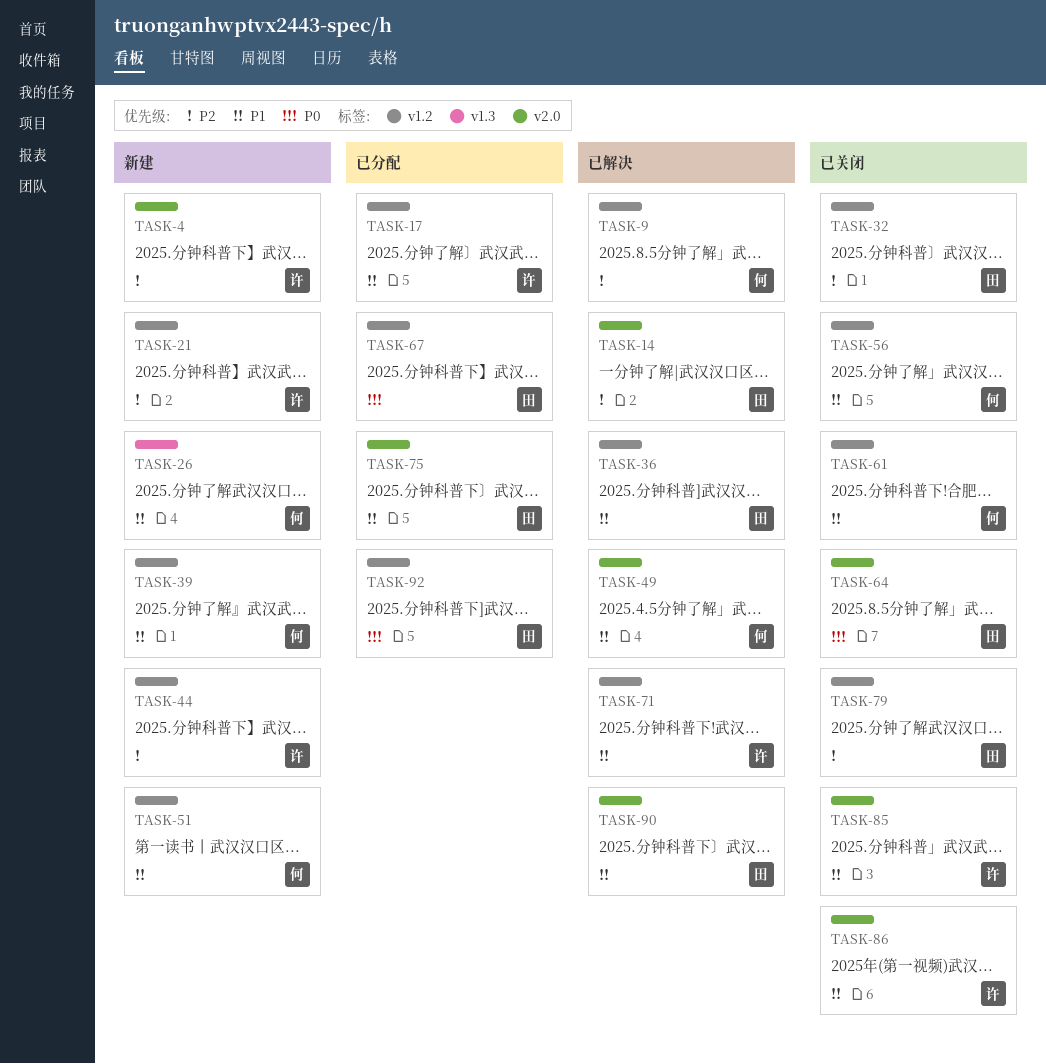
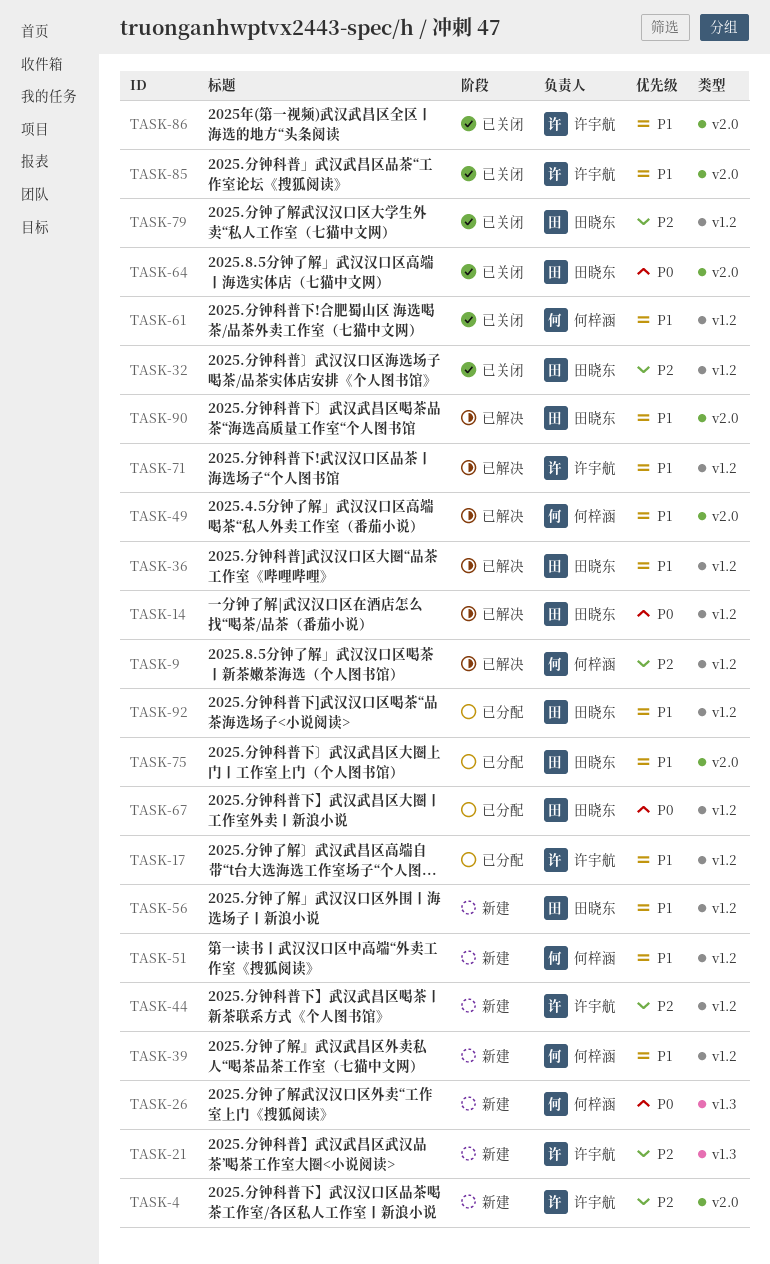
TASK-14, priority: P2 -> P0
TASK-14, label: v2.0 -> v1.2
TASK-21, label: v1.2 -> v1.3
TASK-26, priority: P1 -> P0
TASK-56, status: 已关闭 -> 新建
TASK-56, owner: 何梓涵 -> 田晓东
TASK-92, priority: P0 -> P1

